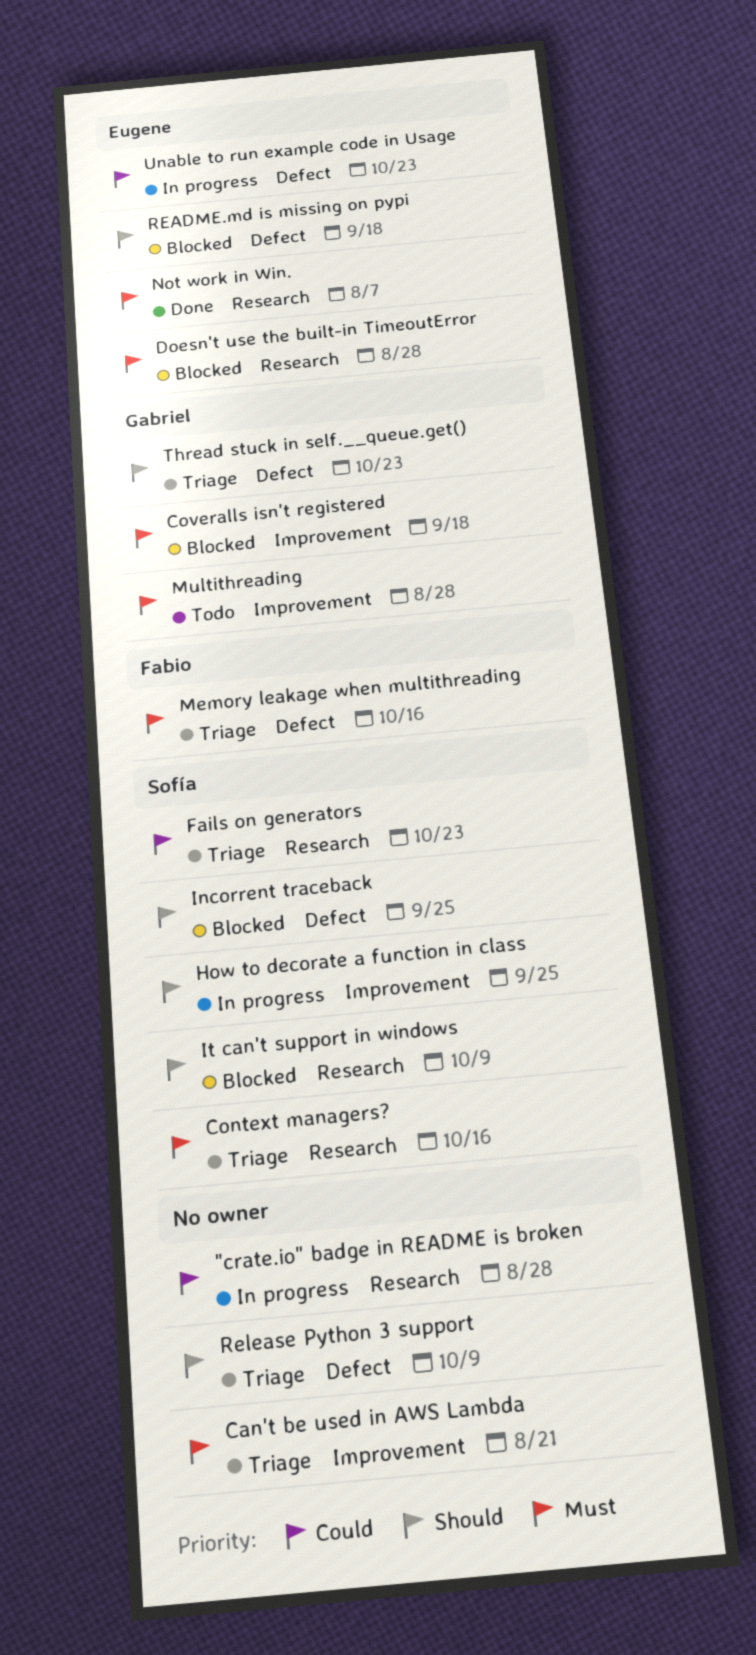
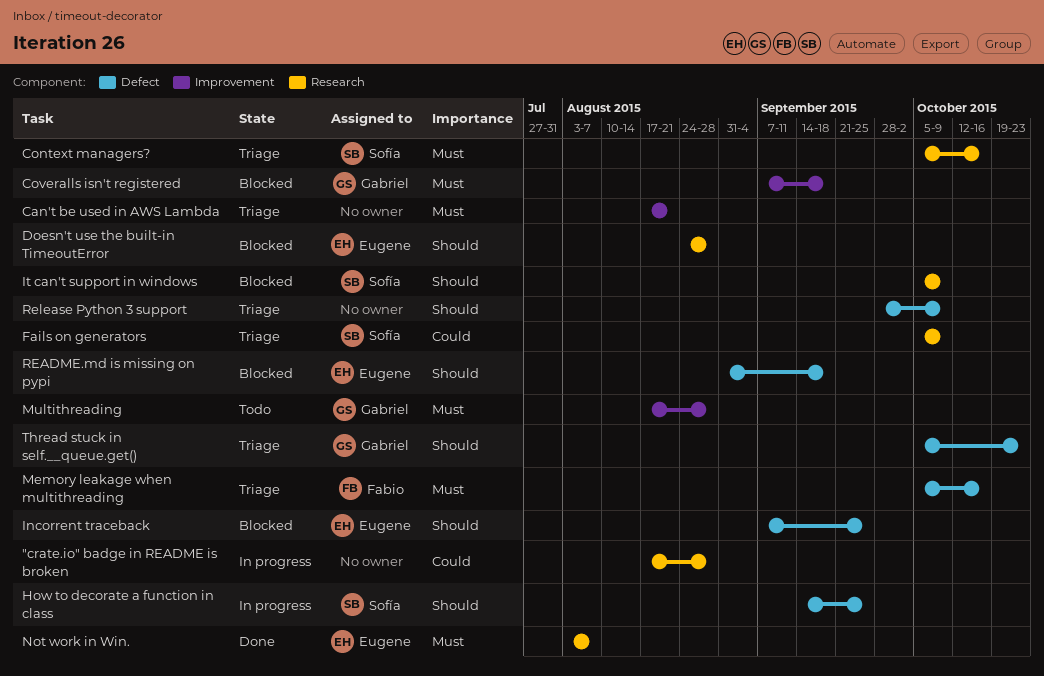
Doesn't use the built-in TimeoutError, priority: Must -> Should
Fails on generators, due: Oct 23 -> Oct 9
How to decorate a function in class, label: Improvement -> Defect
Incorrent traceback, owner: Sofía -> Eugene
Unable to run example code in Usage: present -> none

